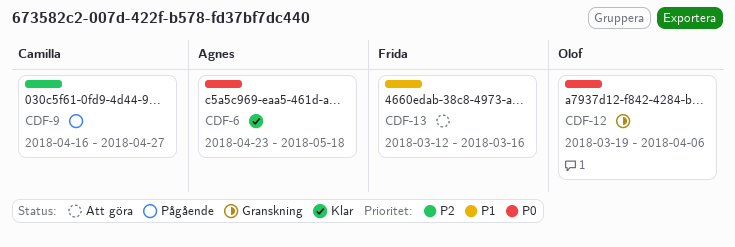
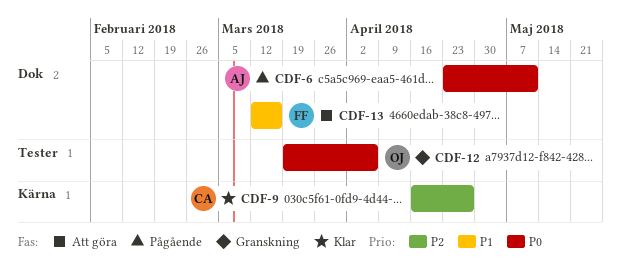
CDF-6, status: Klar -> Pågående
CDF-6, due: May 18 -> May 11
CDF-9, status: Pågående -> Klar

